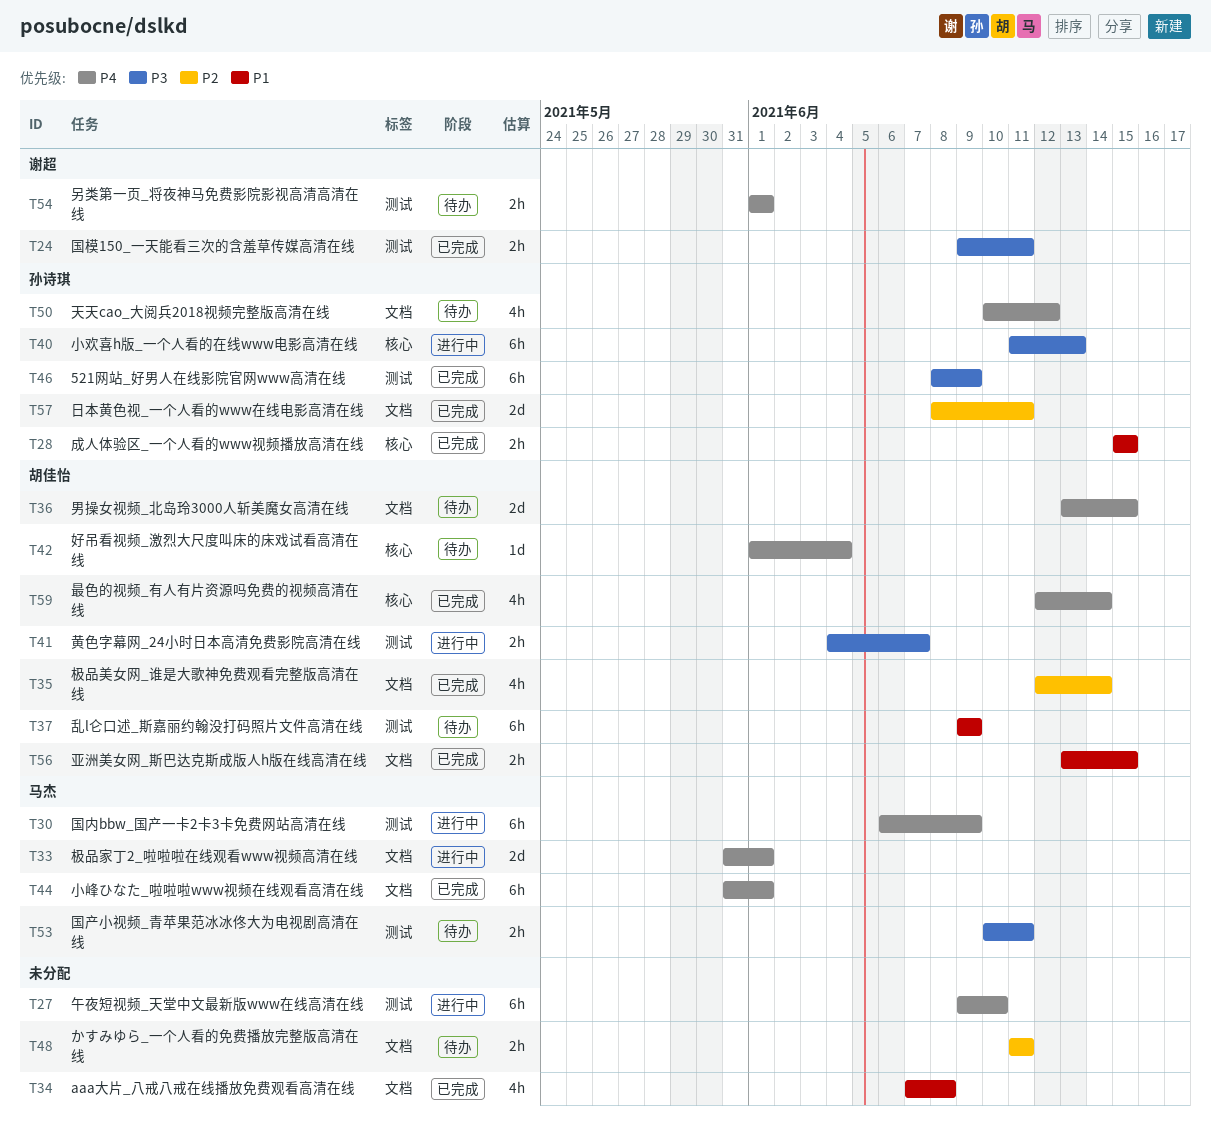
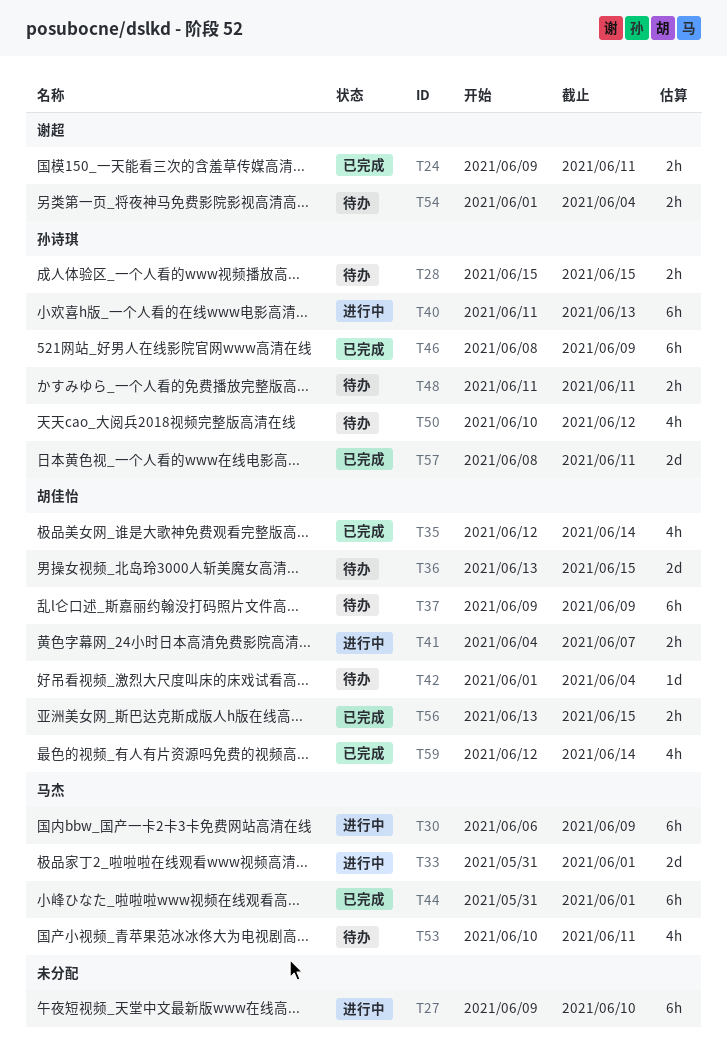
T28, status: 已完成 -> 待办
T34: present -> none
T48, owner: none -> 孙诗琪
T53, estimate: 2h -> 4h
T54, due: Jun 1 -> Jun 4

